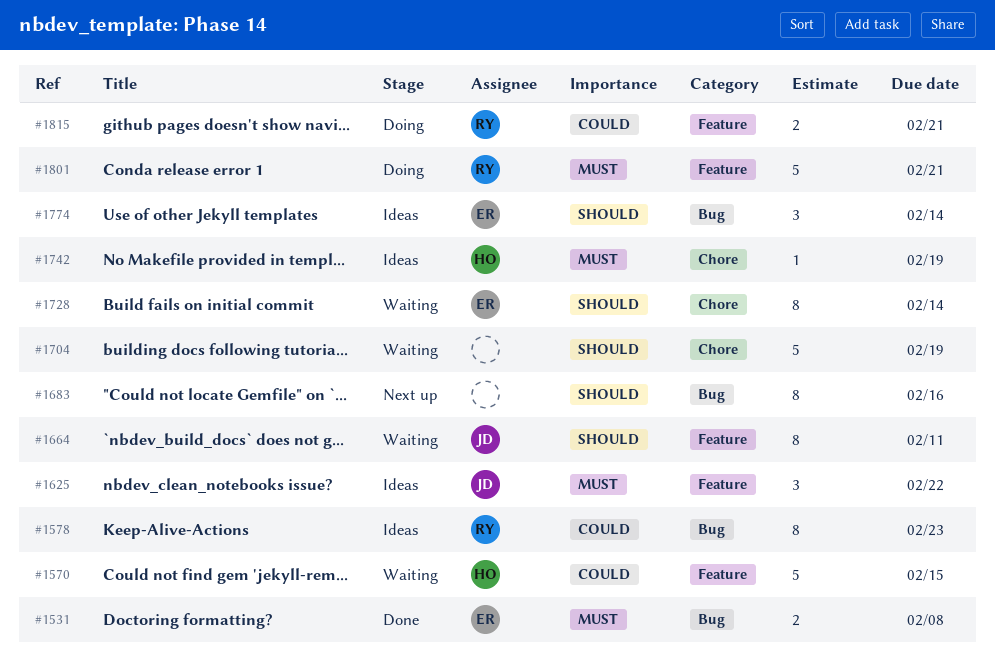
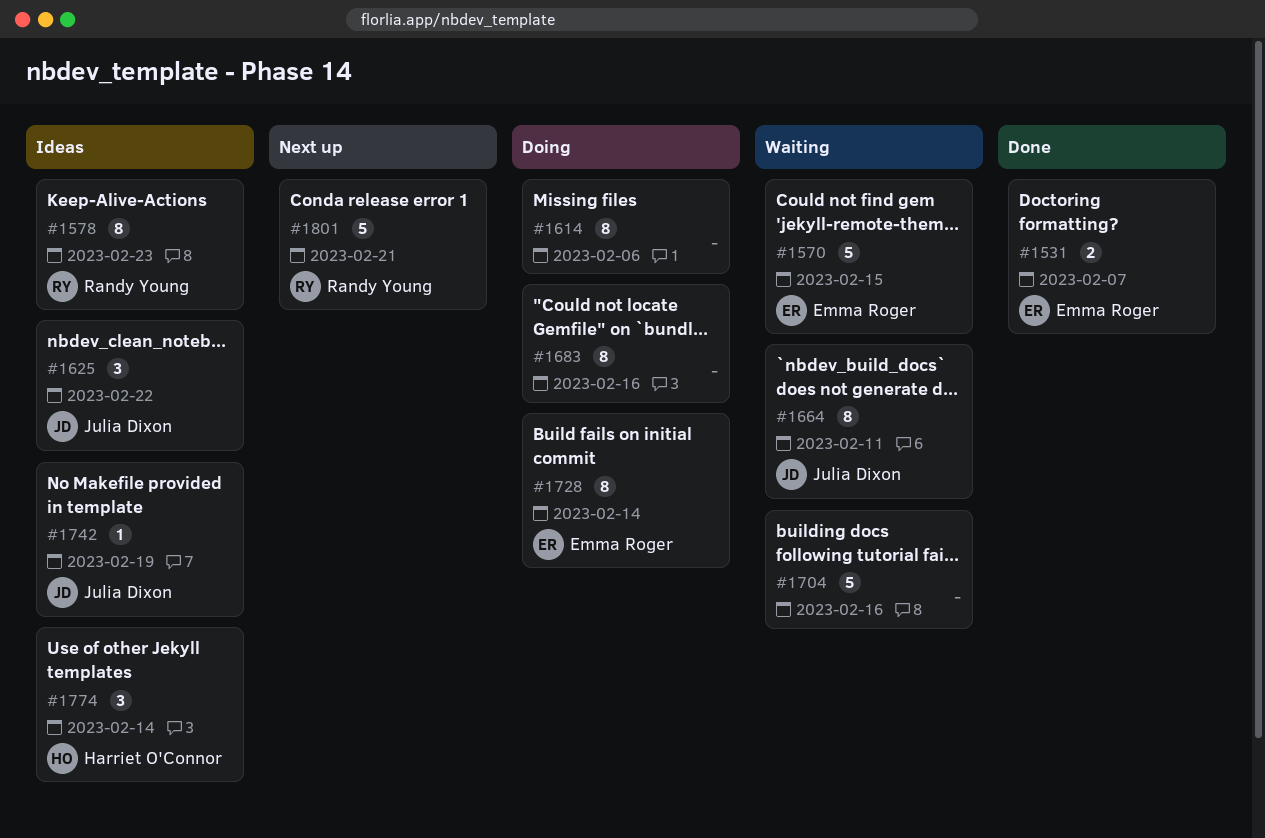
#1531, due: Feb 8 -> Feb 7
#1570, owner: Harriet O'Connor -> Emma Roger
#1614: none -> present
#1683, status: Next up -> Doing
#1704, due: Feb 19 -> Feb 16
#1728, status: Waiting -> Doing
#1742, owner: Harriet O'Connor -> Julia Dixon
#1774, owner: Emma Roger -> Harriet O'Connor
#1801, status: Doing -> Next up
#1815: present -> none

